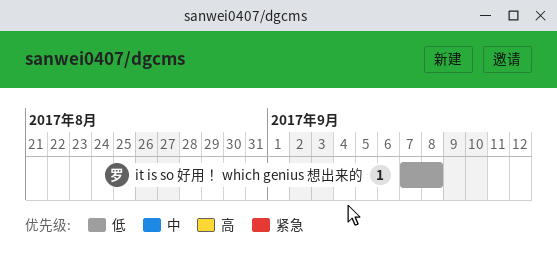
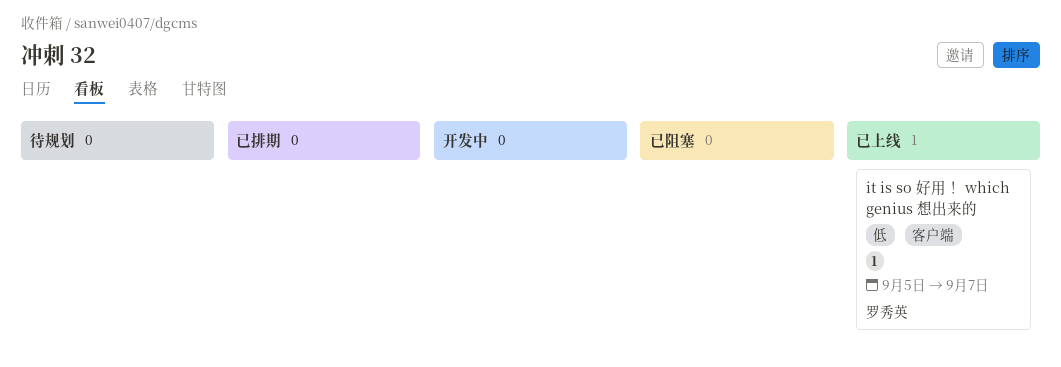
it is so 好用！ which genius 想出来的, start: Sep 7 -> Sep 5
it is so 好用！ which genius 想出来的, due: Sep 8 -> Sep 7

